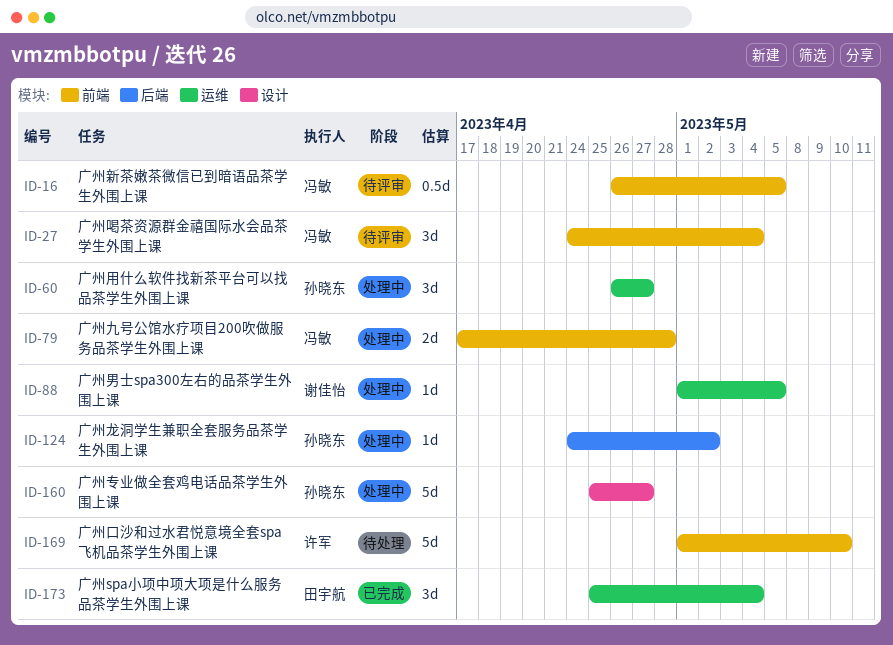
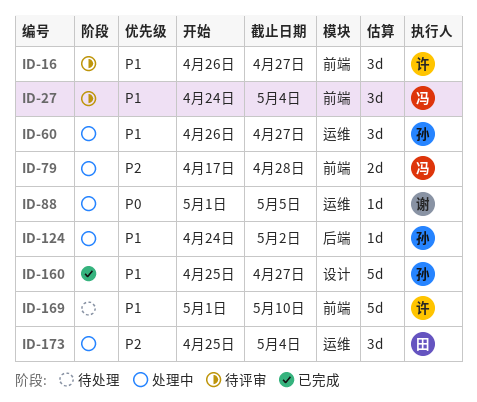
ID-16, owner: 冯敏 -> 许军
ID-16, estimate: 0.5d -> 3d
ID-16, due: May 5 -> Apr 27
ID-160, status: 处理中 -> 已完成
ID-173, status: 已完成 -> 处理中

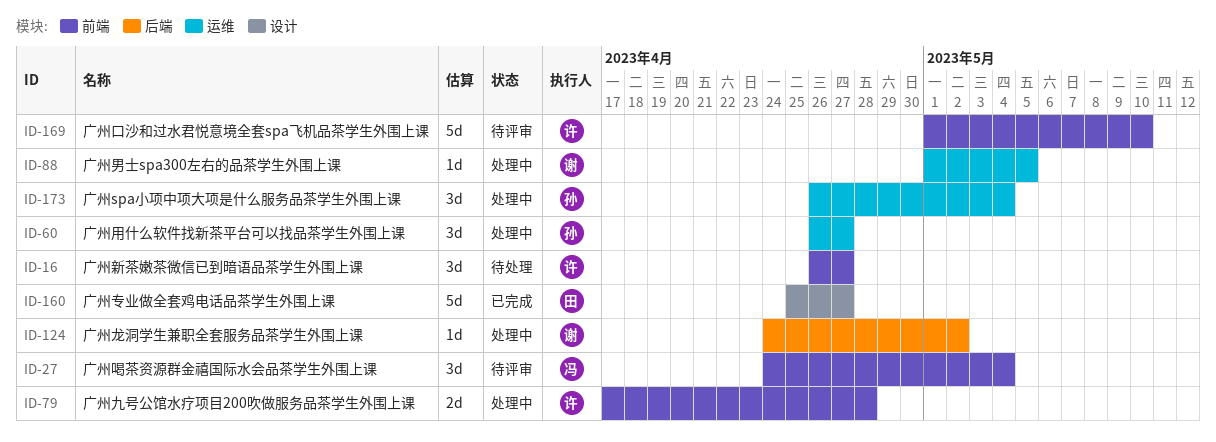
ID-16, status: 待评审 -> 待处理
ID-79, owner: 冯 -> 许
ID-124, owner: 孙 -> 谢
ID-160, owner: 孙 -> 田
ID-169, status: 待处理 -> 待评审
ID-173, owner: 田 -> 孙
ID-173, start: Apr 25 -> Apr 26

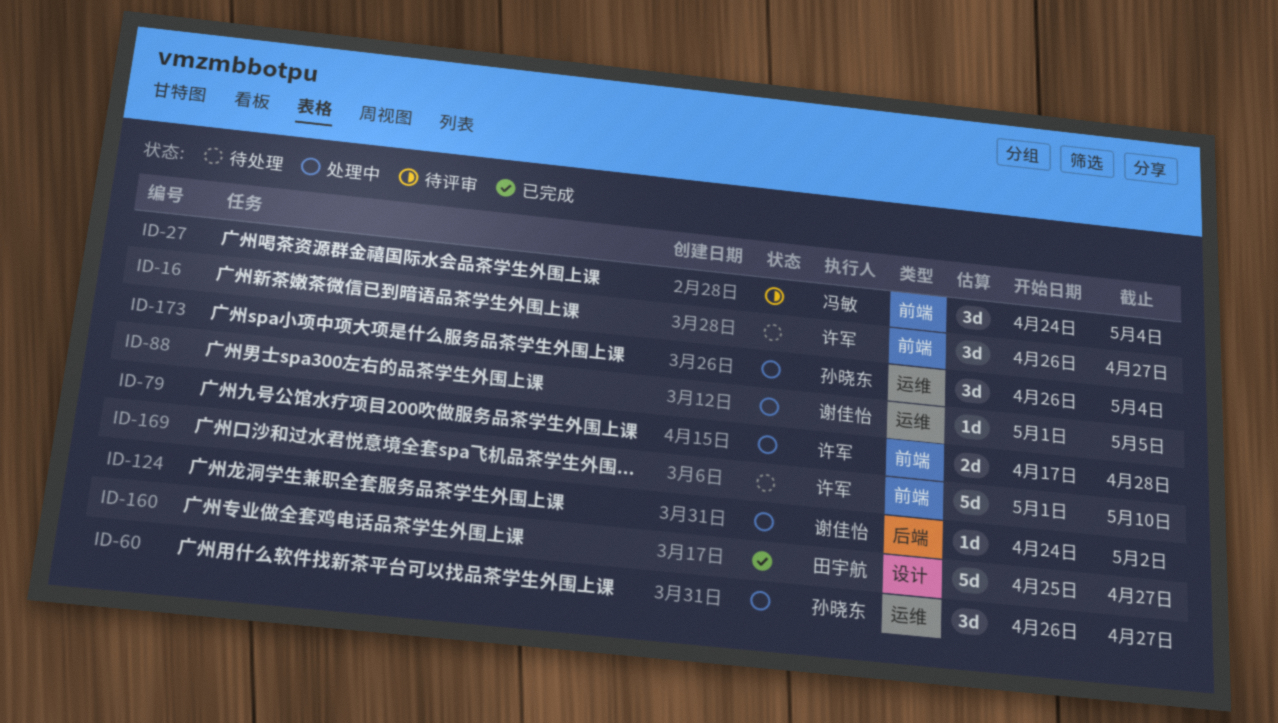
ID-169, status: 待评审 -> 待处理

